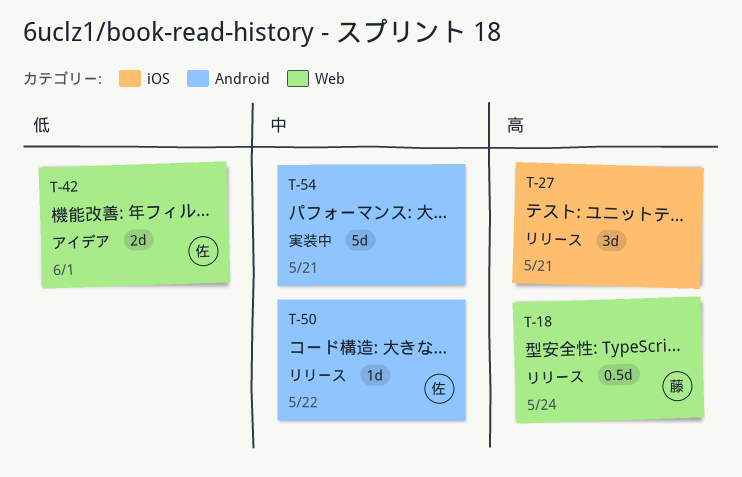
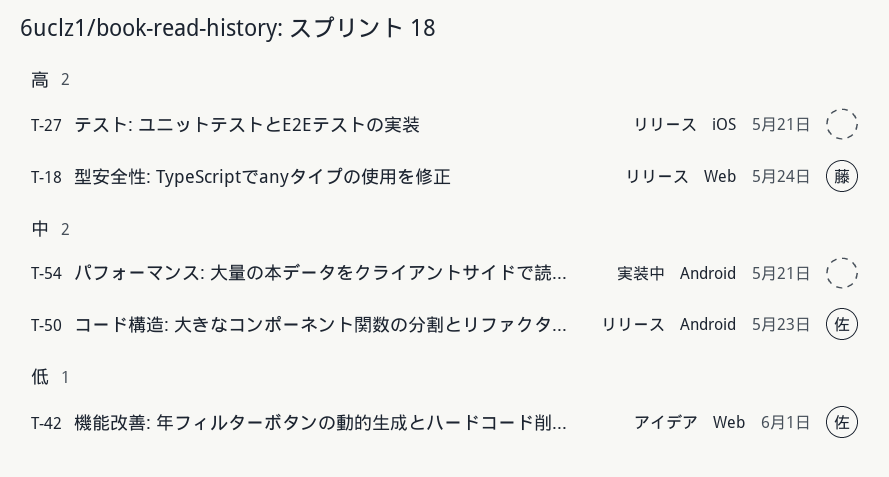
T-50, due: May 22 -> May 23

